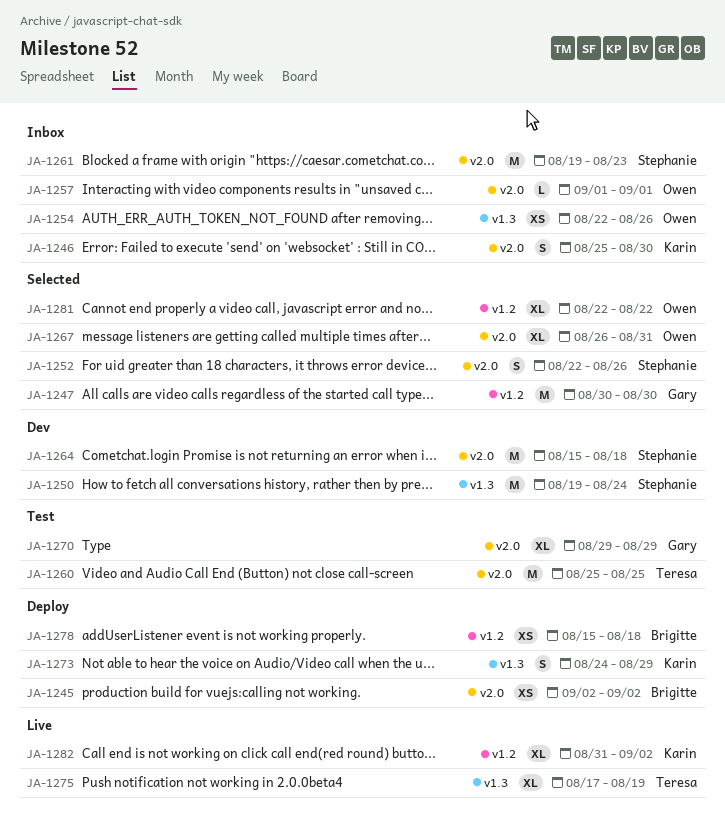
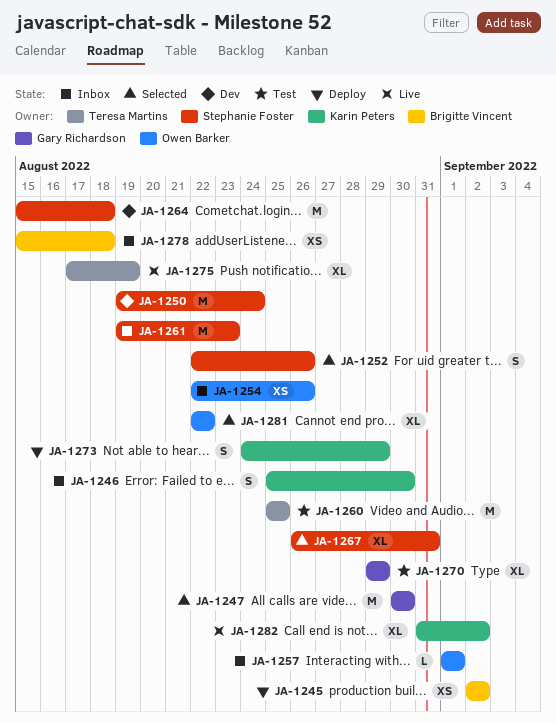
JA-1267, owner: Owen Barker -> Stephanie Foster
JA-1278, status: Deploy -> Inbox

